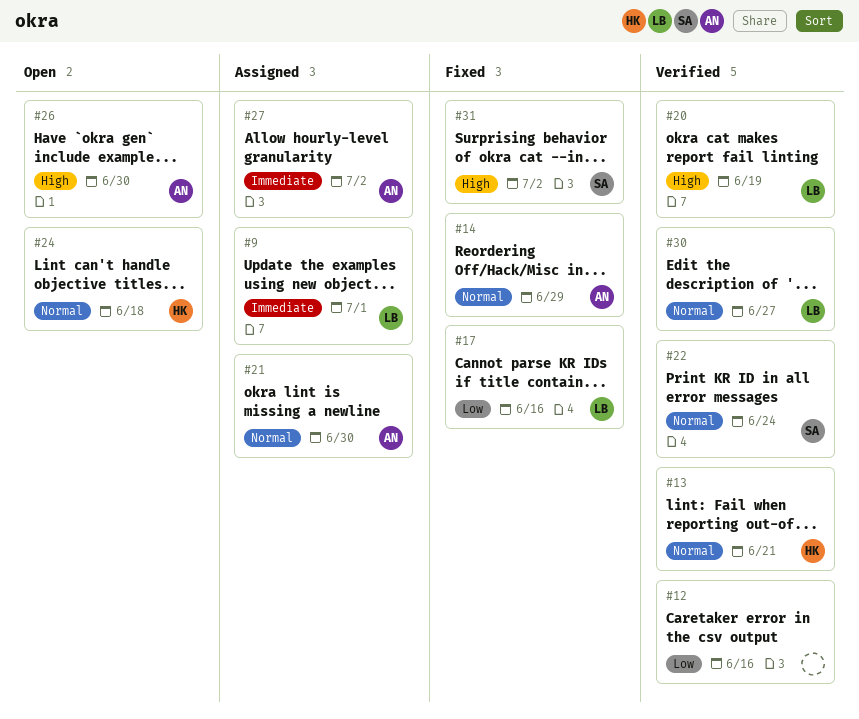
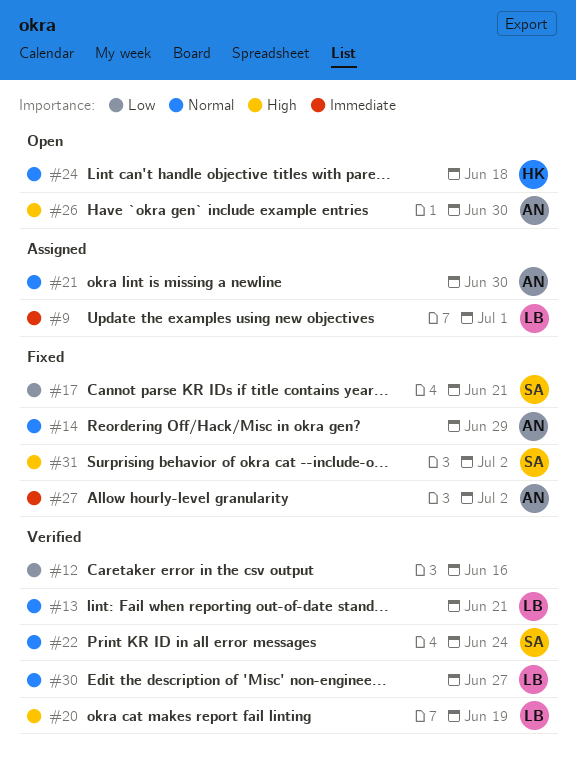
#13, owner: HK -> LB
#17, owner: LB -> SA
#17, due: Jun 16 -> Jun 21
#27, status: Assigned -> Fixed

